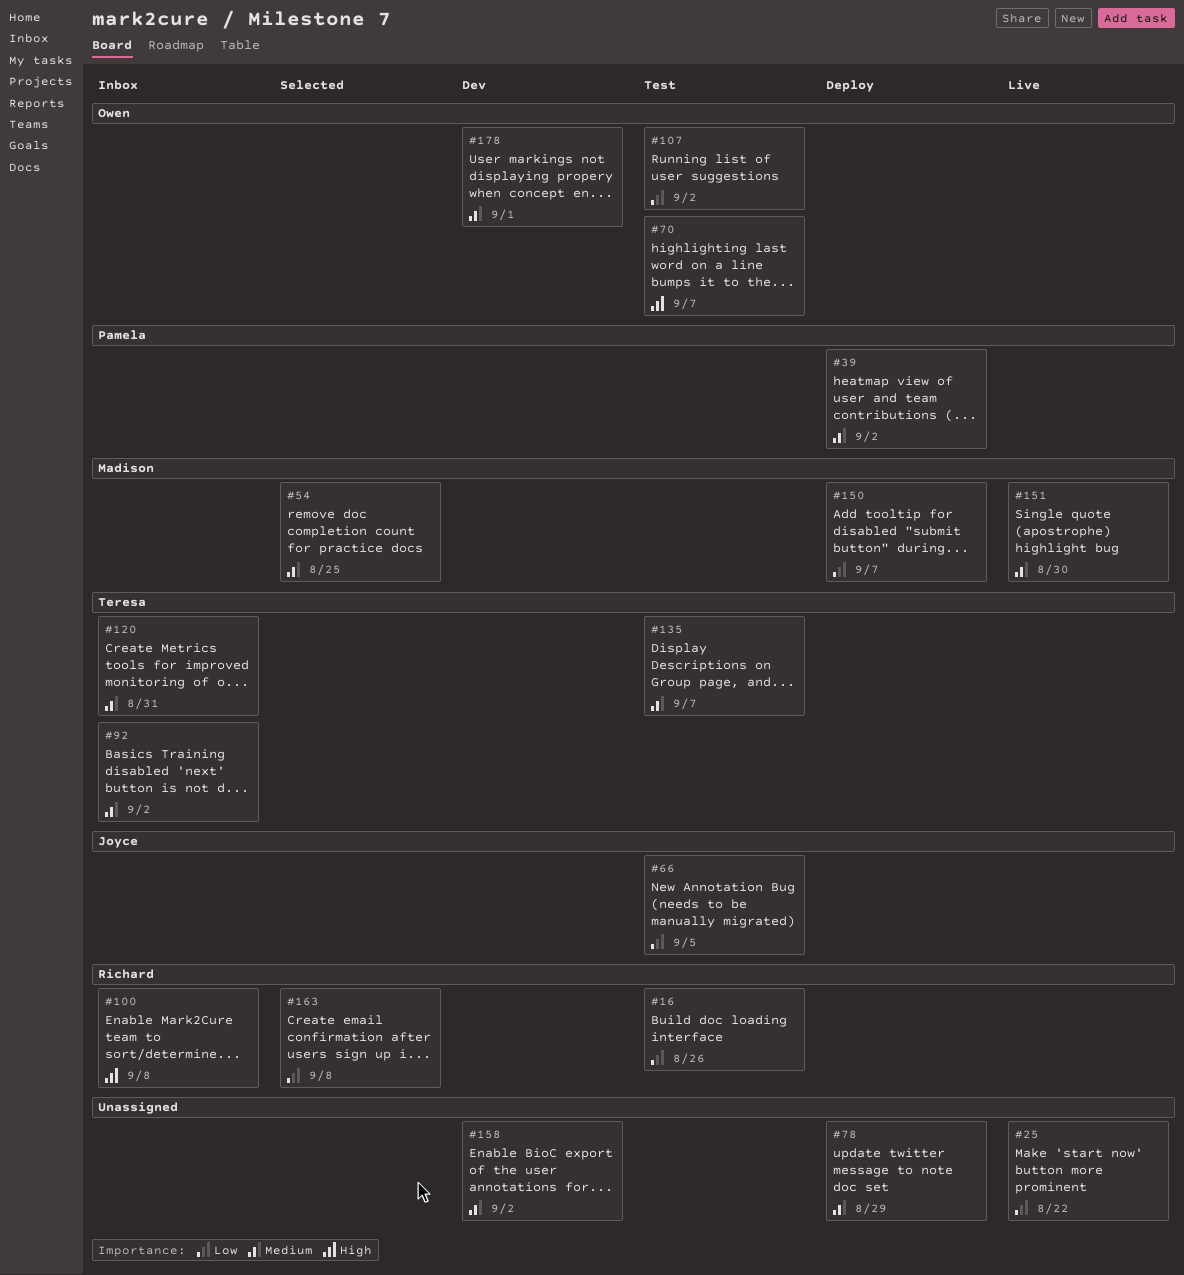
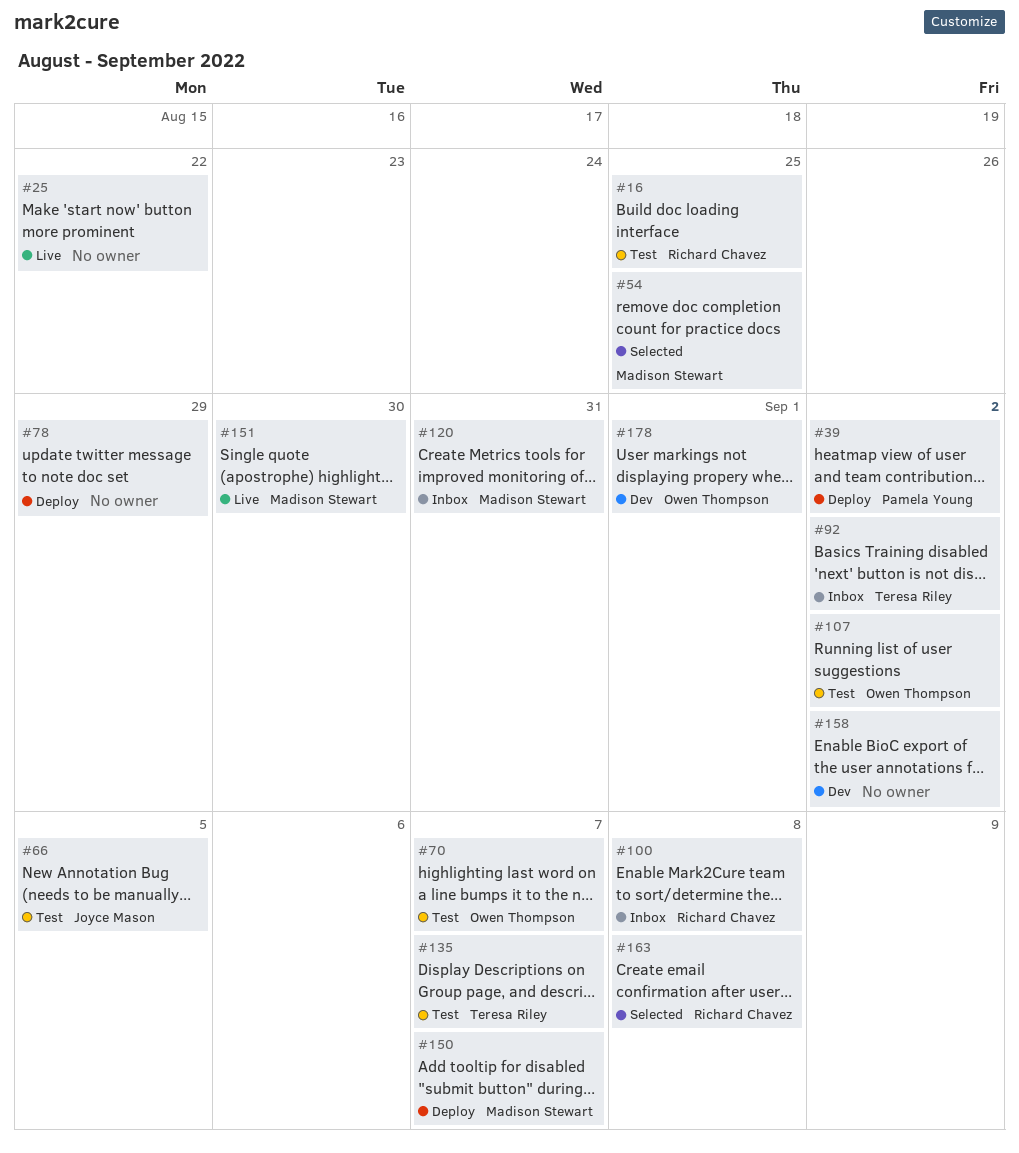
#16, due: Aug 26 -> Aug 25
#120, owner: Teresa Riley -> Madison Stewart

